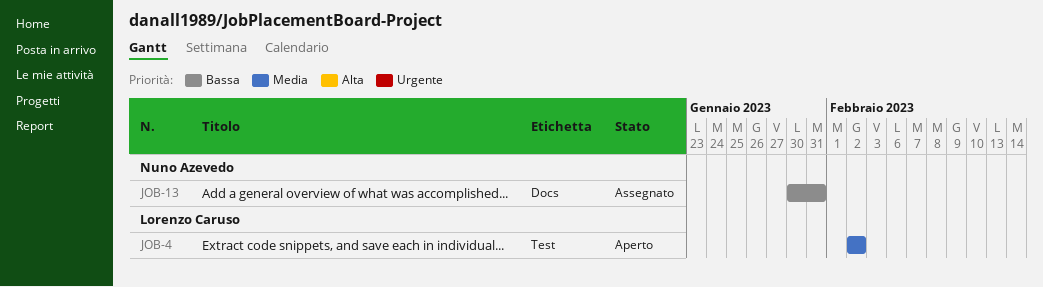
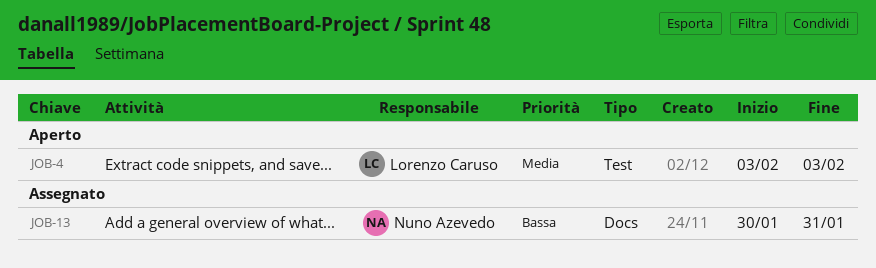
JOB-4, start: Feb 2 -> Feb 3
JOB-4, due: Feb 2 -> Feb 3

